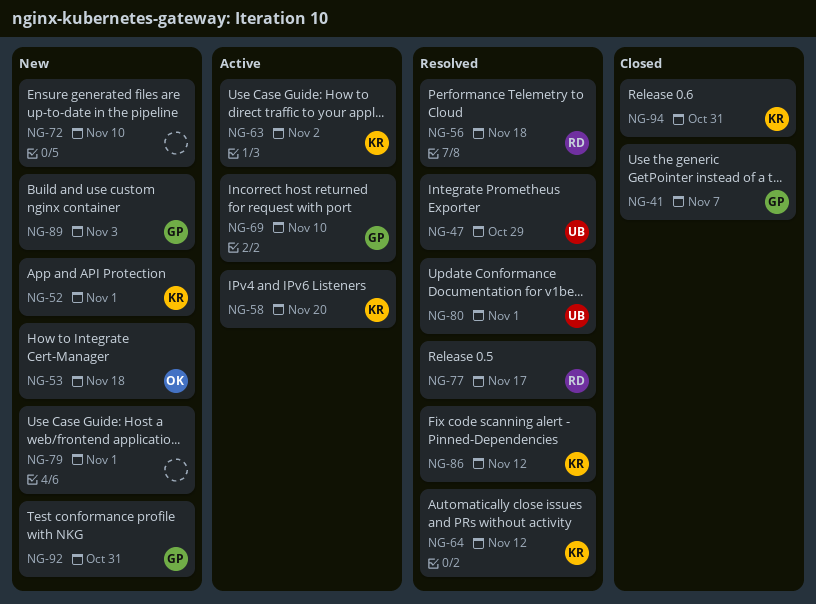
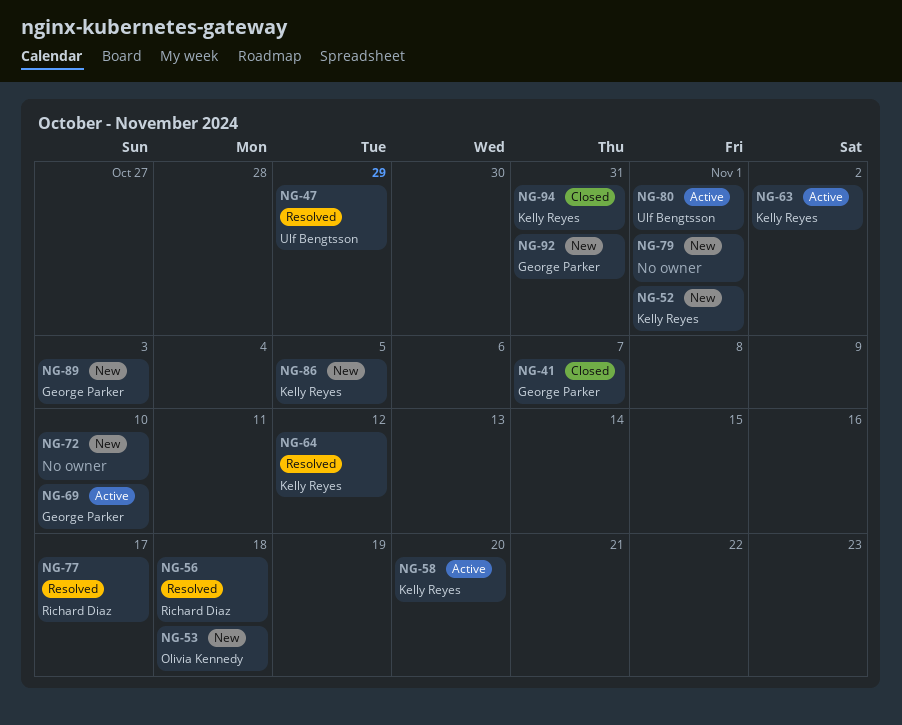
NG-80, status: Resolved -> Active
NG-86, status: Resolved -> New
NG-86, due: Nov 12 -> Nov 5

